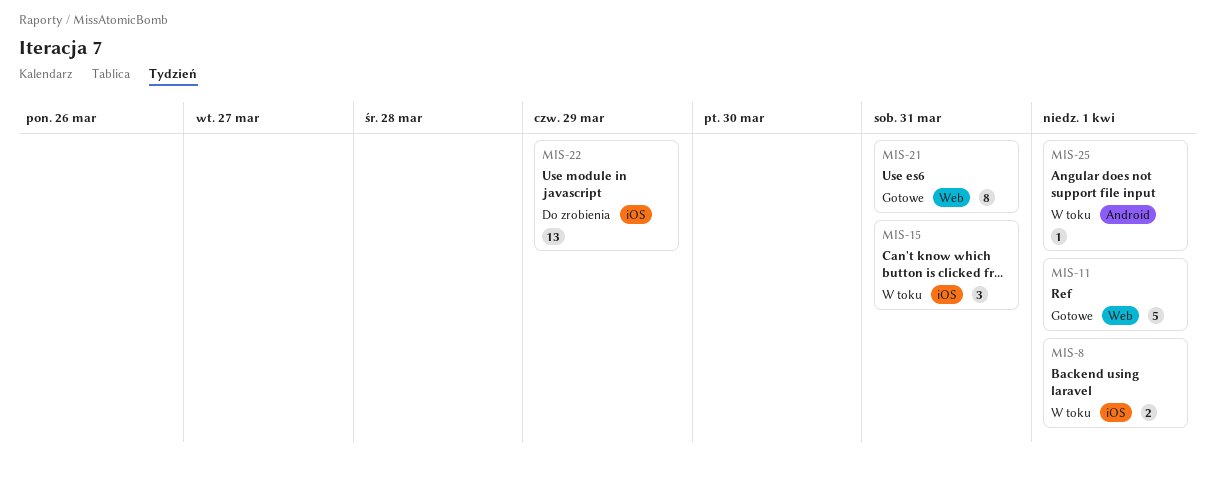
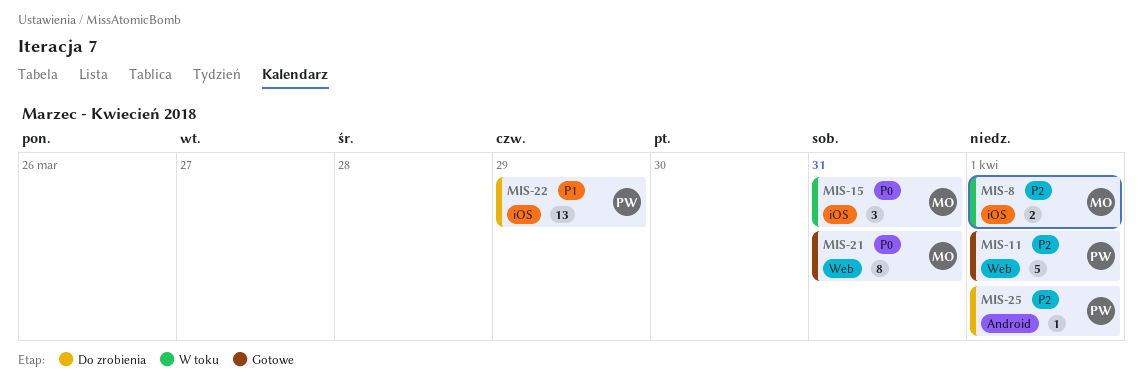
MIS-25, status: W toku -> Do zrobienia

